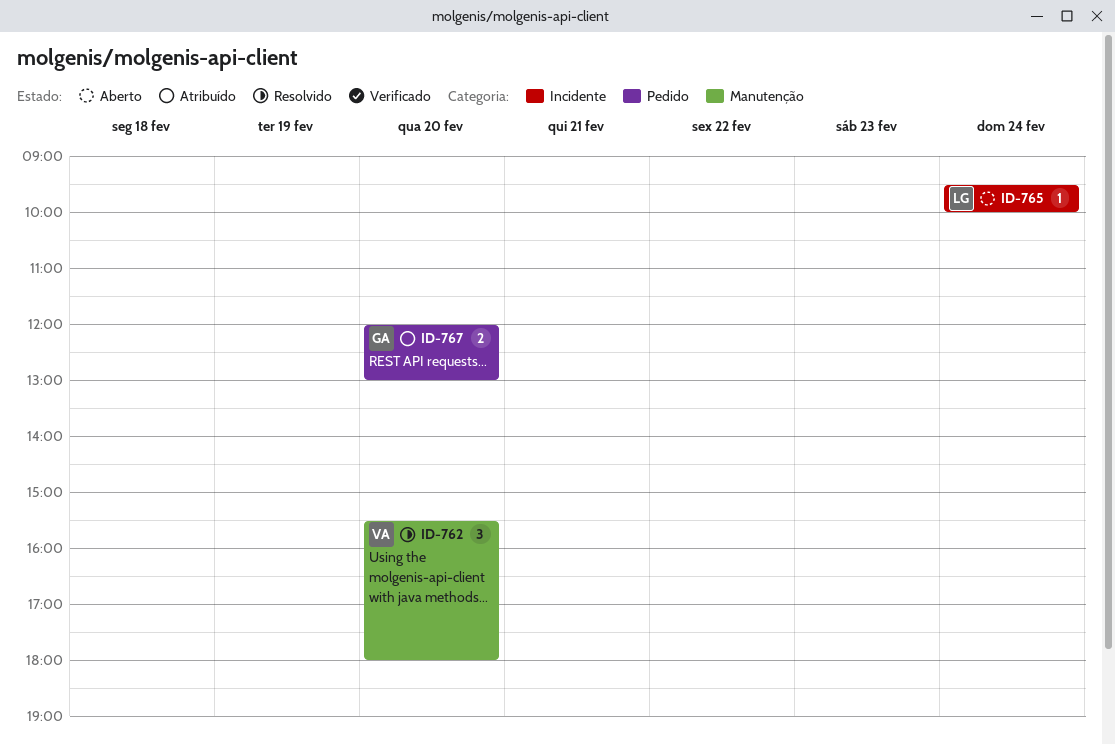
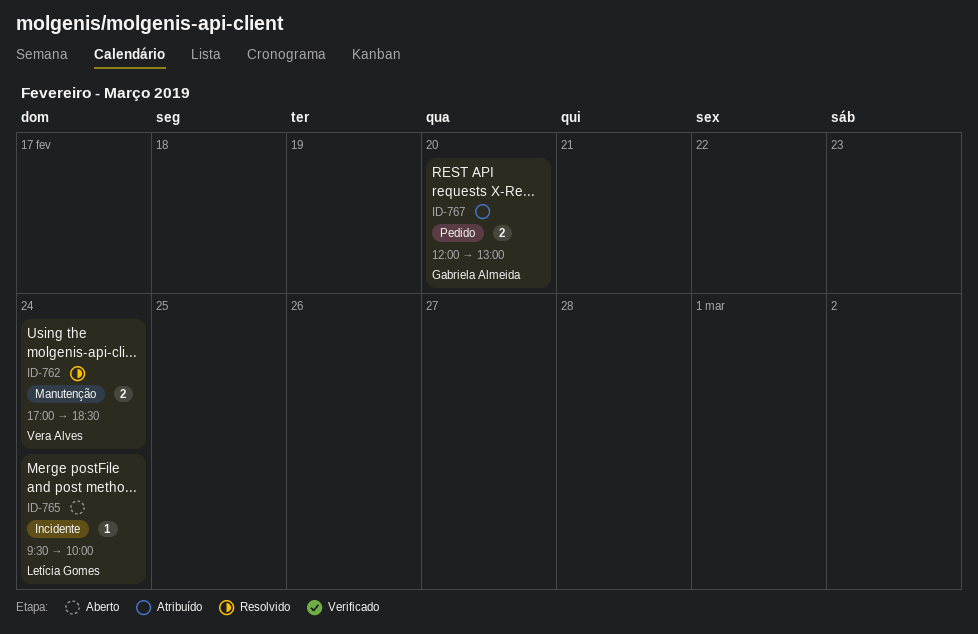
ID-762, estimate: 3 -> 2
ID-762, day: Feb 20 -> Feb 24
ID-762, begins: 15:30 -> 17:00
ID-762, ends: 18:00 -> 18:30

